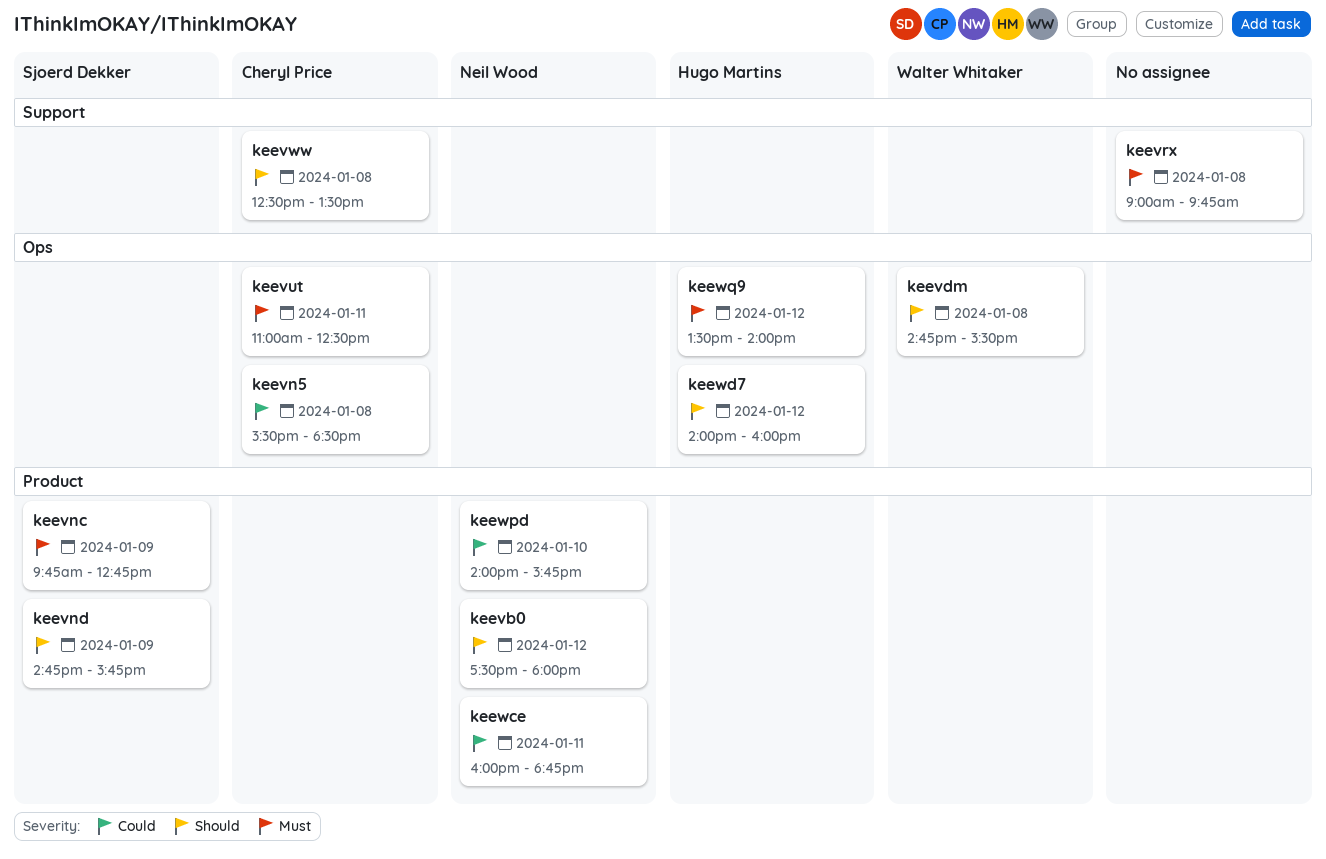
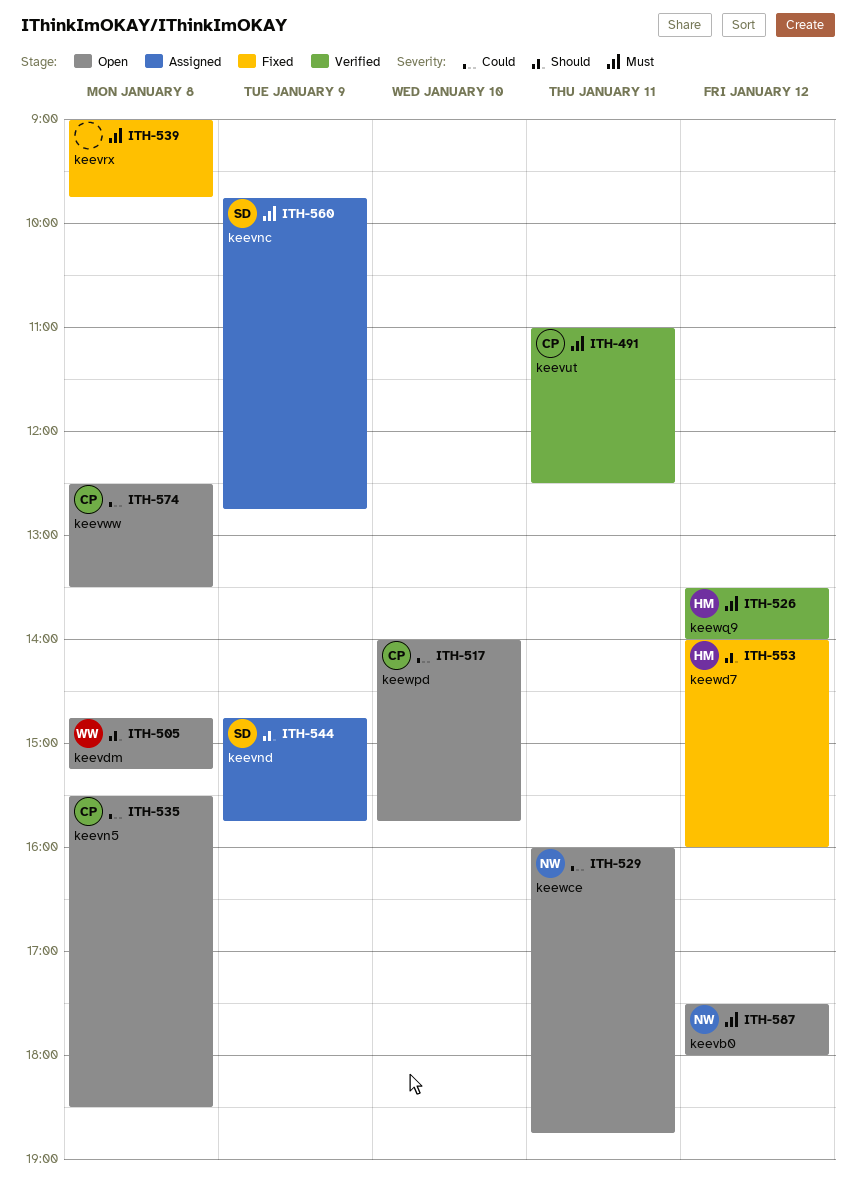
keevb0, priority: Should -> Must
keevdm, ends: 15:30 -> 15:15
keevww, priority: Should -> Could
keewpd, owner: Neil Wood -> Cheryl Price

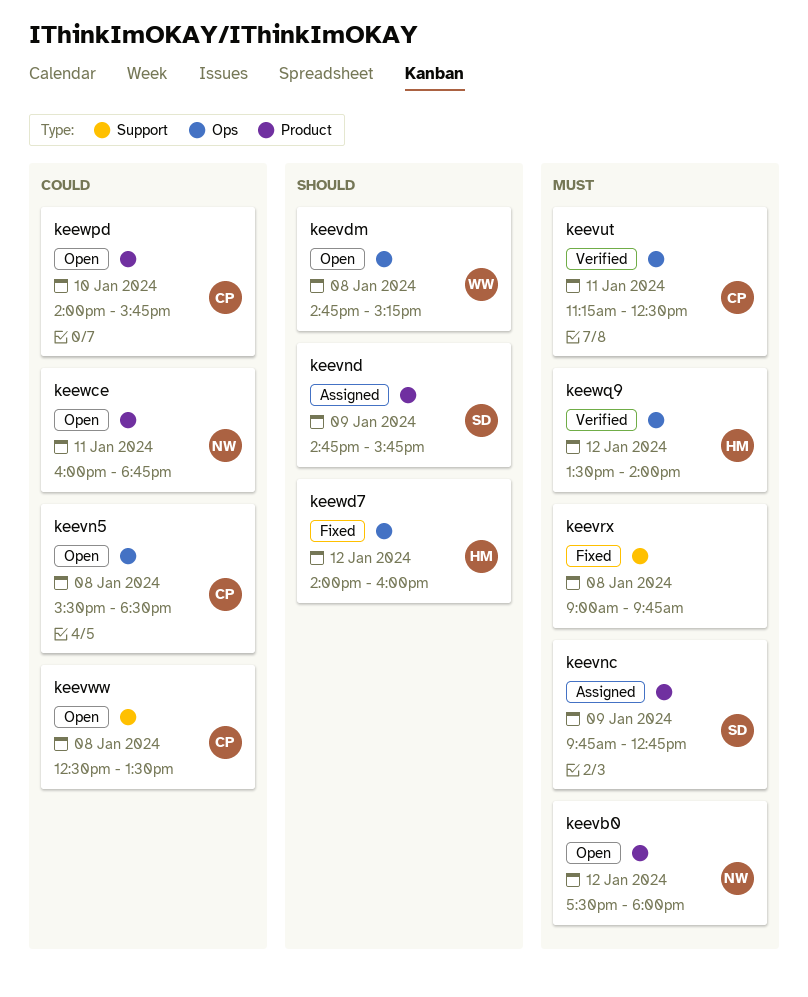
keevut, begins: 11:00 -> 11:15

